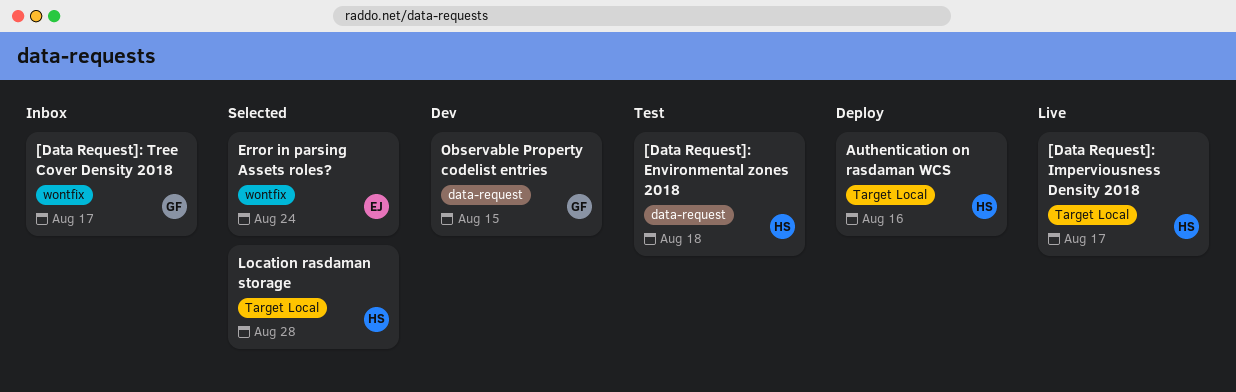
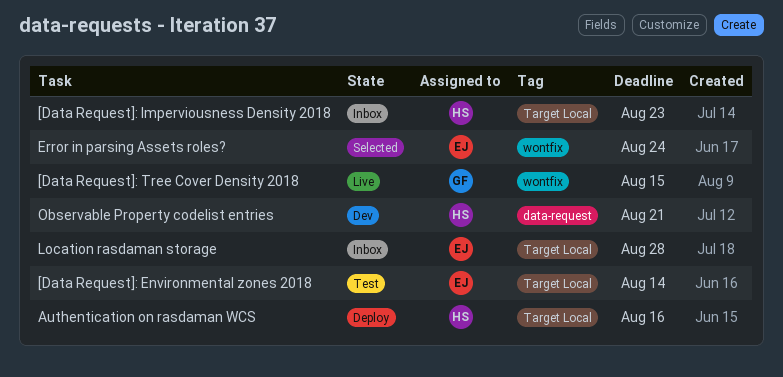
[Data Request]: Environmental zones 2018, owner: HS -> EJ
[Data Request]: Environmental zones 2018, label: data-request -> Target Local
[Data Request]: Environmental zones 2018, due: Aug 18 -> Aug 14
[Data Request]: Imperviousness Density 2018, status: Live -> Inbox
[Data Request]: Imperviousness Density 2018, due: Aug 17 -> Aug 23
[Data Request]: Tree Cover Density 2018, status: Inbox -> Live
[Data Request]: Tree Cover Density 2018, due: Aug 17 -> Aug 15
Location rasdaman storage, status: Selected -> Inbox
Location rasdaman storage, owner: HS -> EJ
Observable Property codelist entries, owner: GF -> HS
Observable Property codelist entries, due: Aug 15 -> Aug 21

